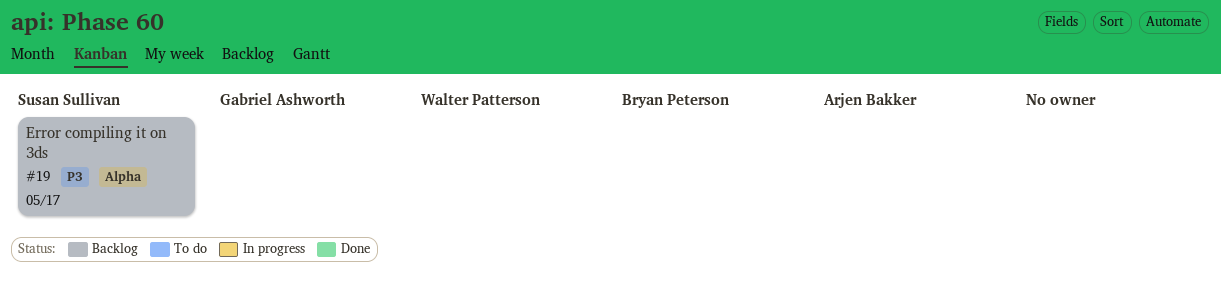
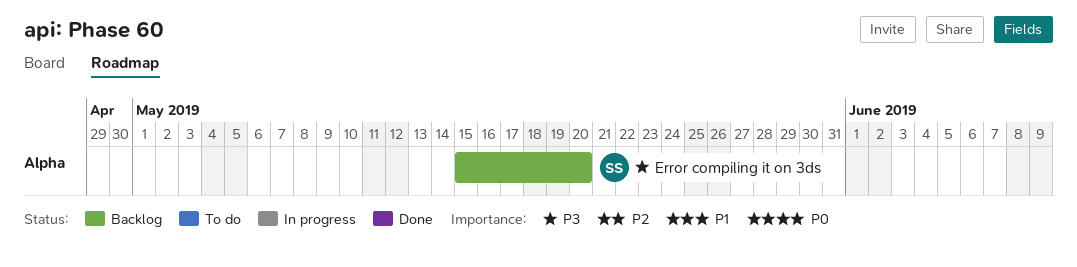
Error compiling it on 3ds, due: May 17 -> May 20

